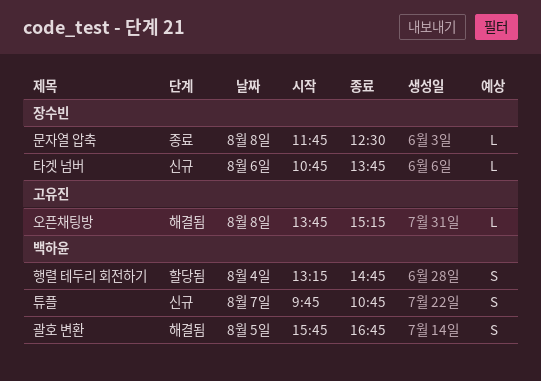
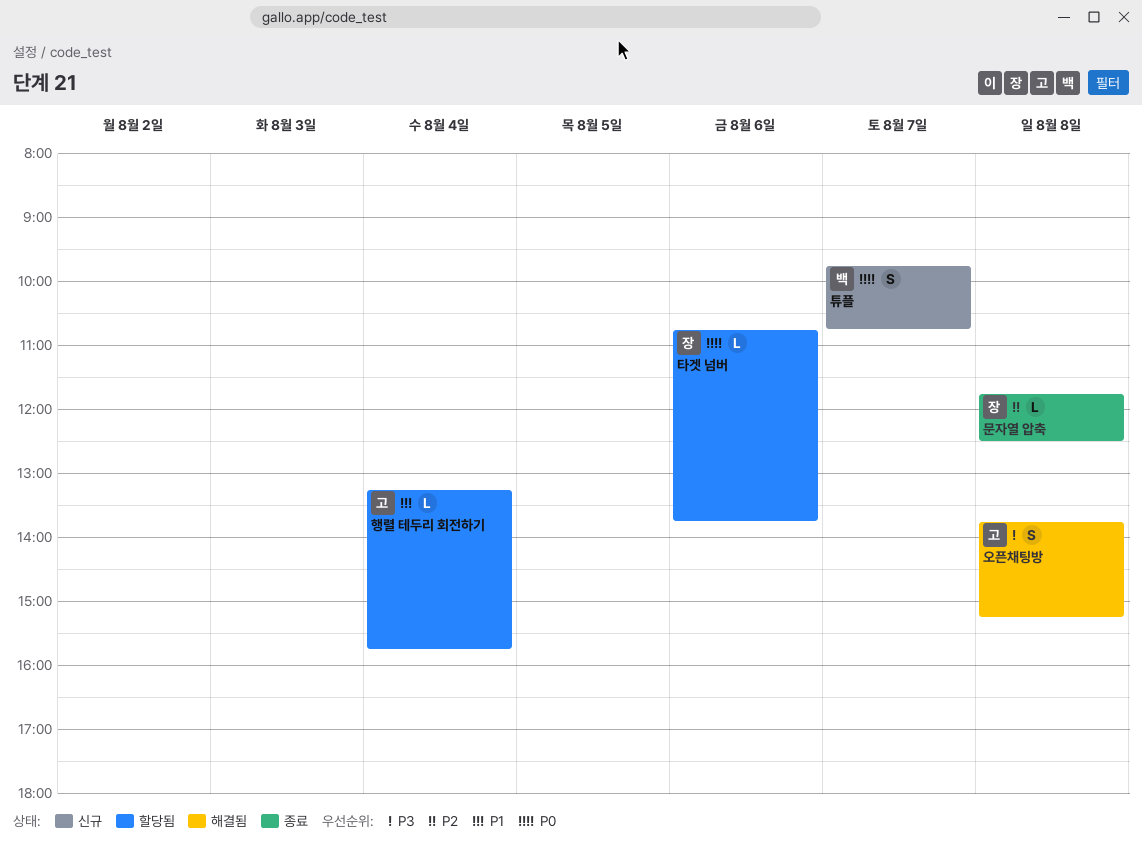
괄호 변환: present -> none
오픈채팅방, estimate: L -> S
타겟 넘버, status: 신규 -> 할당됨
행렬 테두리 회전하기, owner: 백하윤 -> 고유진
행렬 테두리 회전하기, estimate: S -> L
행렬 테두리 회전하기, ends: 14:45 -> 15:45

